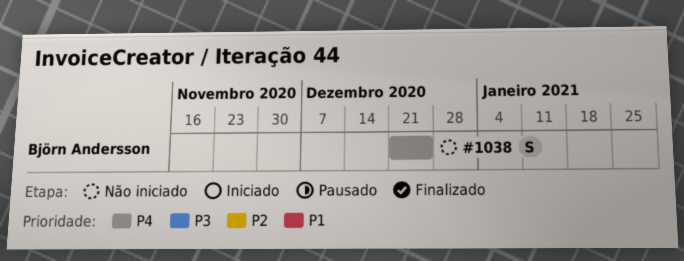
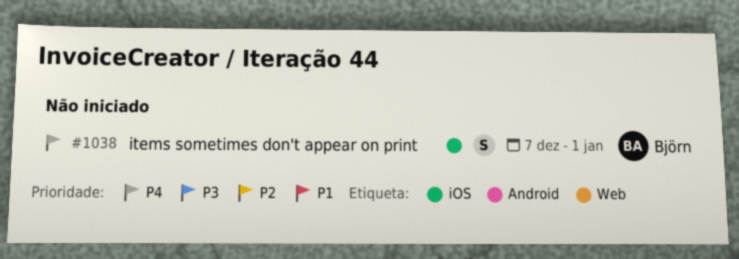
#1038, start: Dec 21 -> Dec 7
#1038, due: Dec 25 -> Jan 1

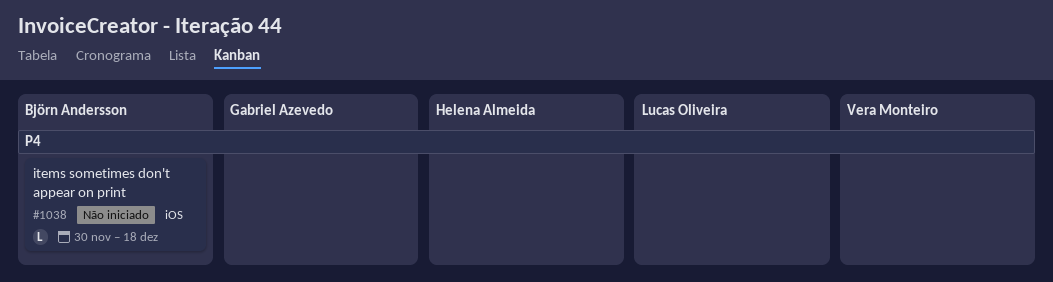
#1038, estimate: S -> L
#1038, start: Dec 7 -> Nov 30
#1038, due: Jan 1 -> Dec 18

